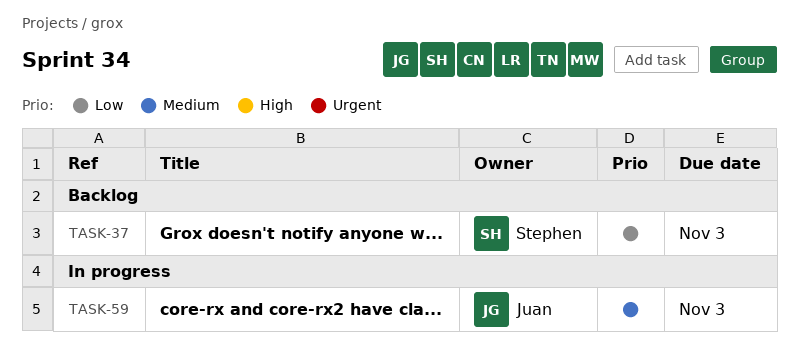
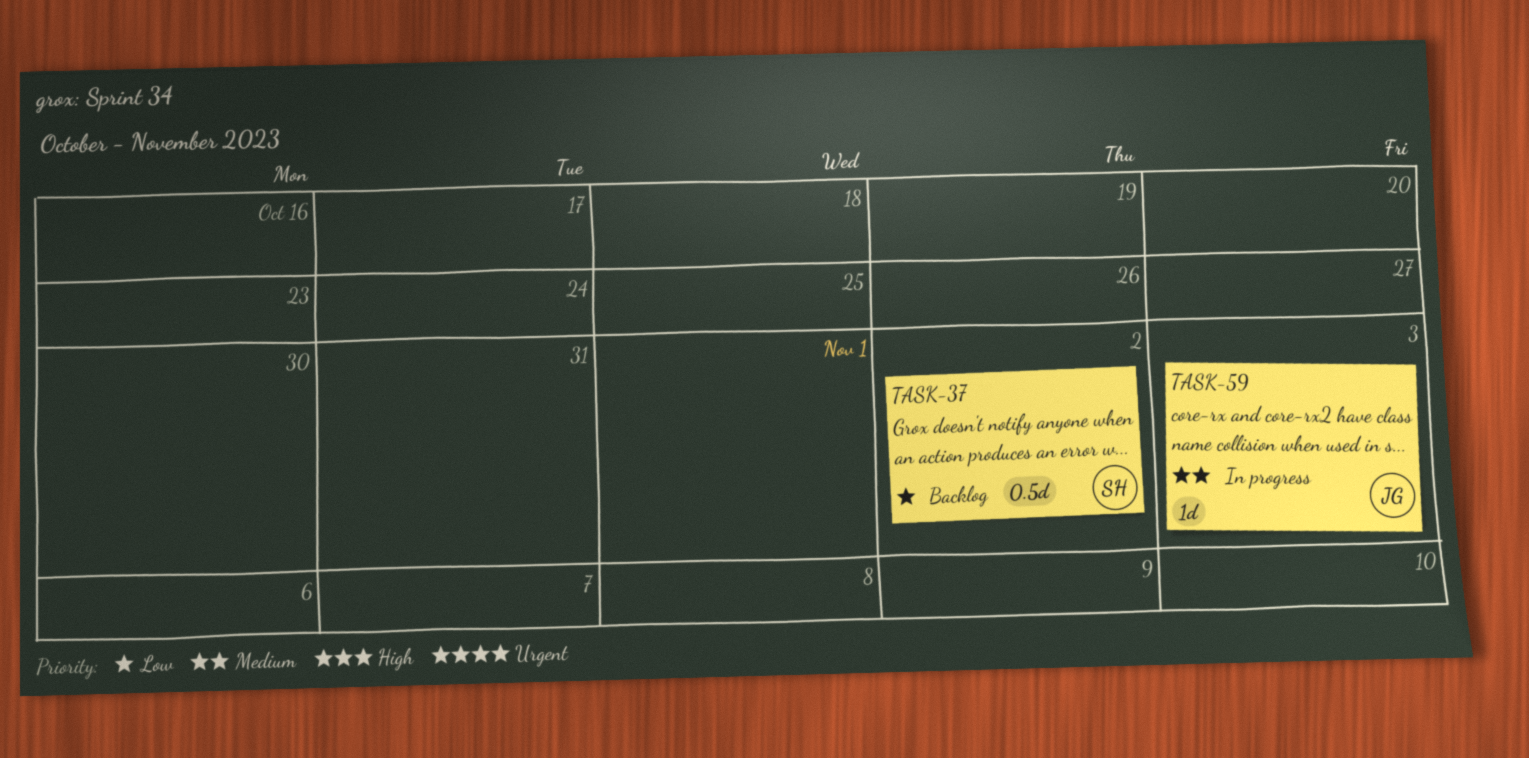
TASK-37, due: Nov 3 -> Nov 2

